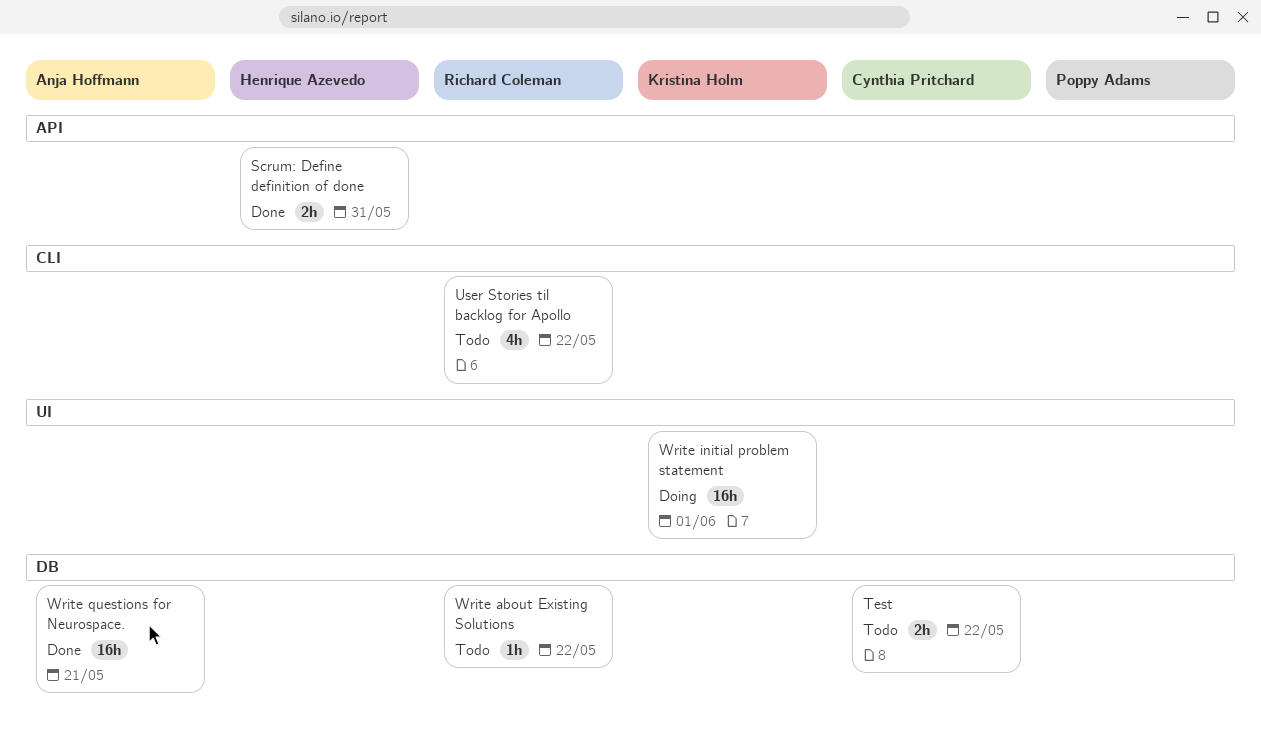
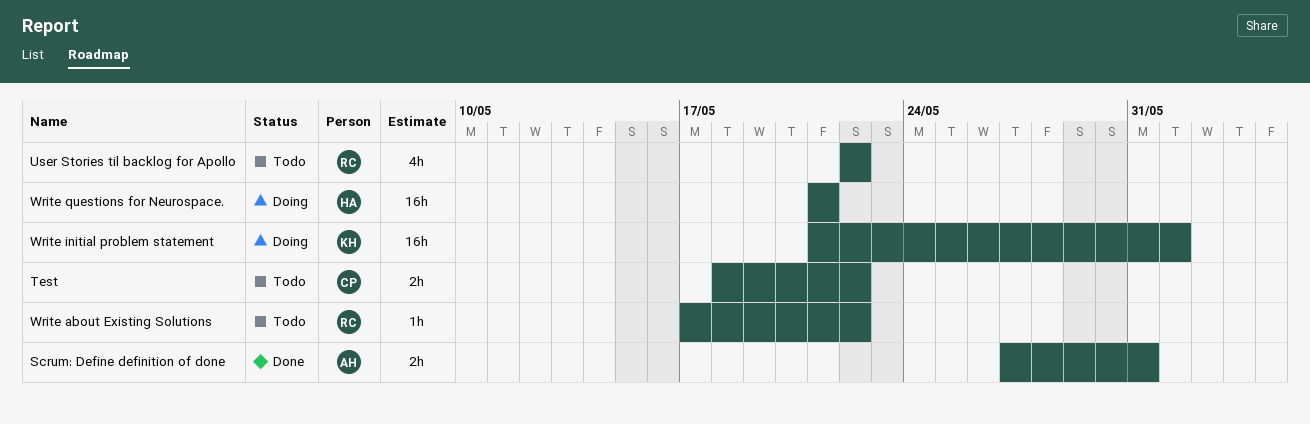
Scrum: Define definition of done, owner: Henrique Azevedo -> Anja Hoffmann
Write questions for Neurospace., status: Done -> Doing
Write questions for Neurospace., owner: Anja Hoffmann -> Henrique Azevedo

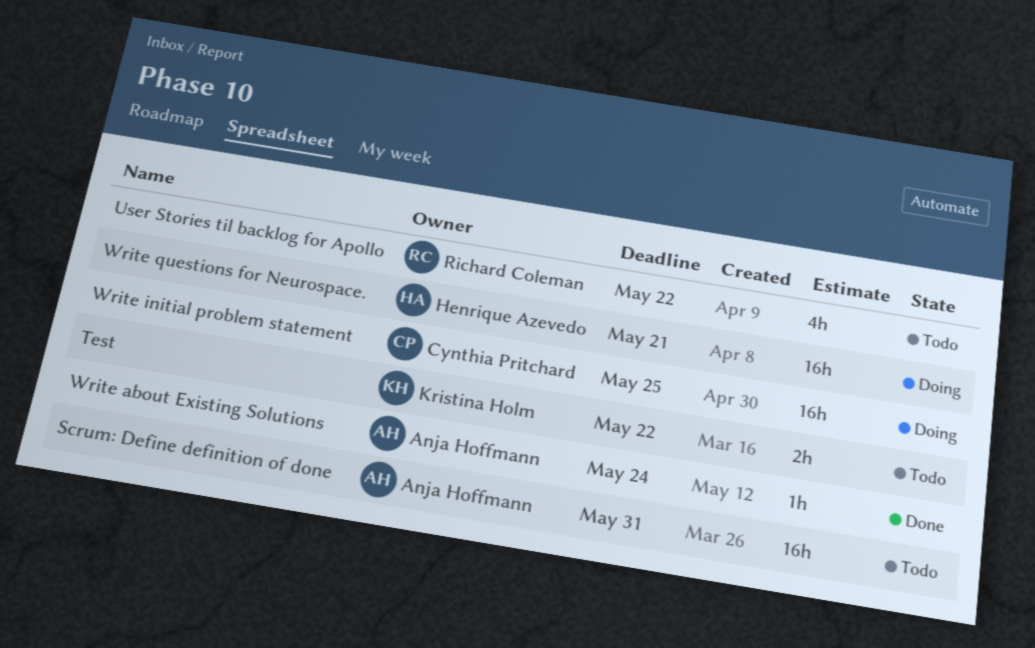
Scrum: Define definition of done, status: Done -> Todo
Scrum: Define definition of done, estimate: 2h -> 16h
Test, owner: Cynthia Pritchard -> Kristina Holm
Write about Existing Solutions, status: Todo -> Done
Write about Existing Solutions, owner: Richard Coleman -> Anja Hoffmann
Write about Existing Solutions, due: May 22 -> May 24
Write initial problem statement, owner: Kristina Holm -> Cynthia Pritchard
Write initial problem statement, due: Jun 1 -> May 25

